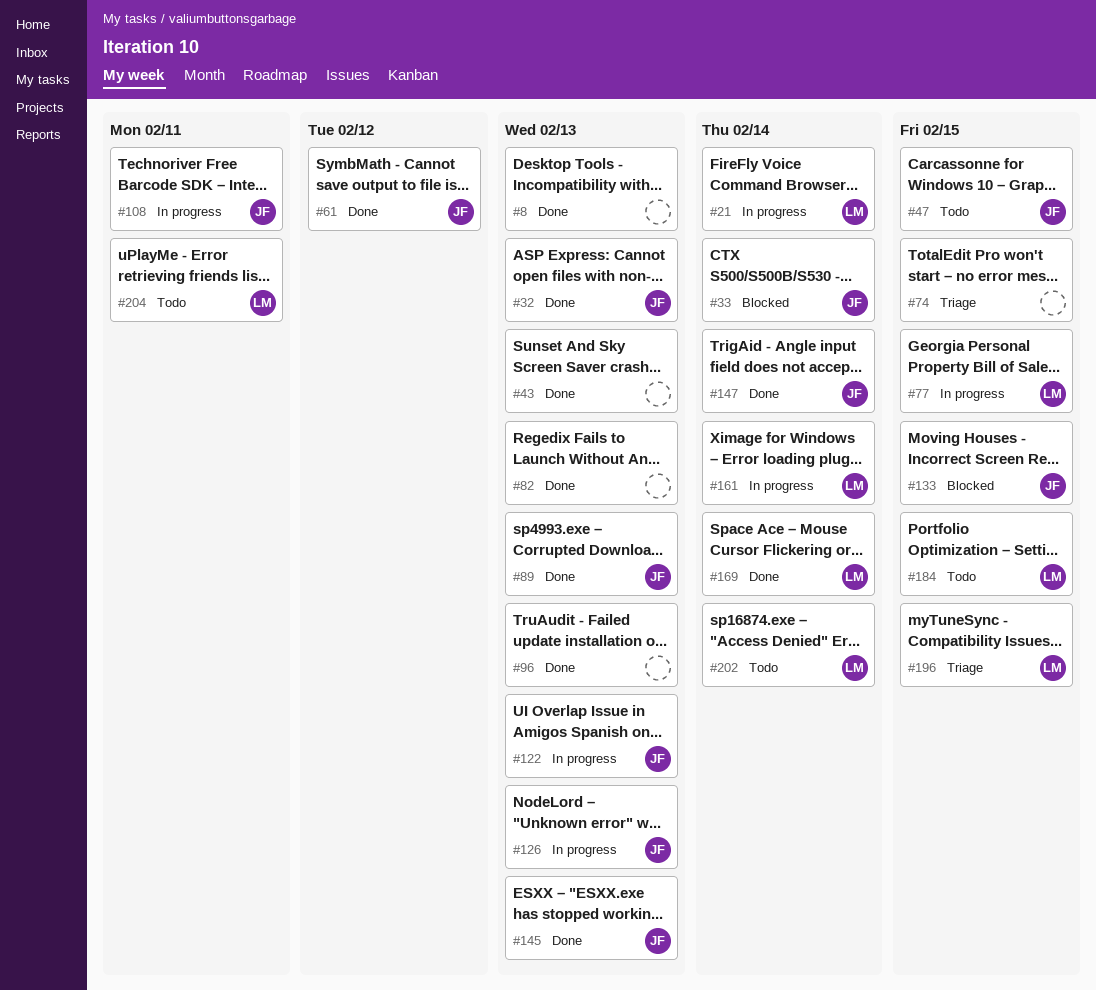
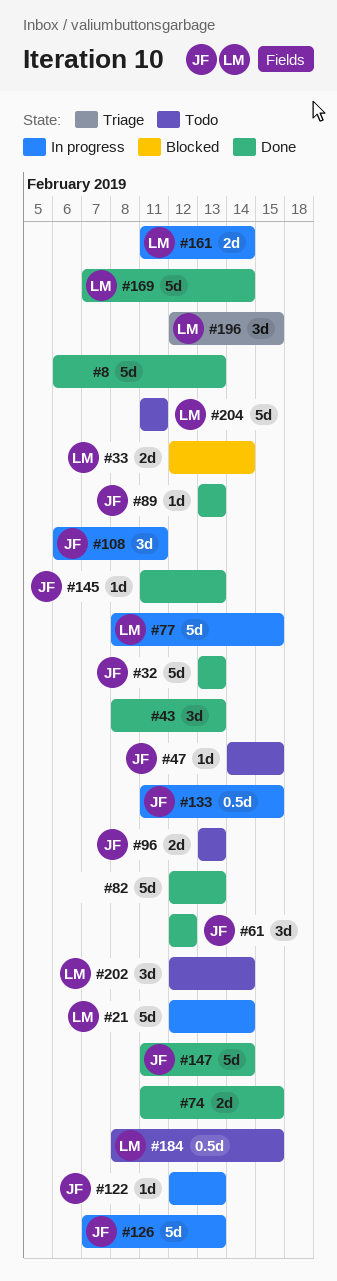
#33, owner: JF -> LM
#74, status: Triage -> Done
#96, status: Done -> Todo
#96, owner: none -> JF
#133, status: Blocked -> In progress

